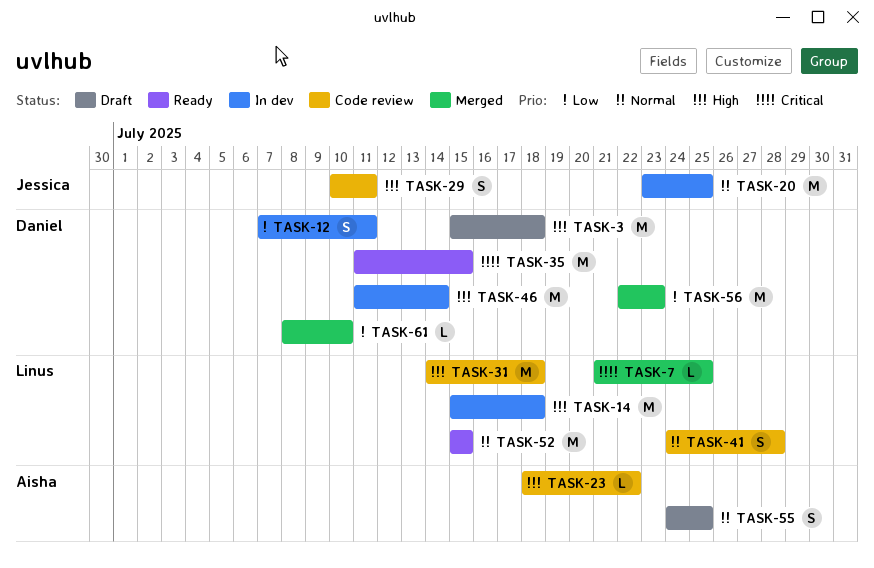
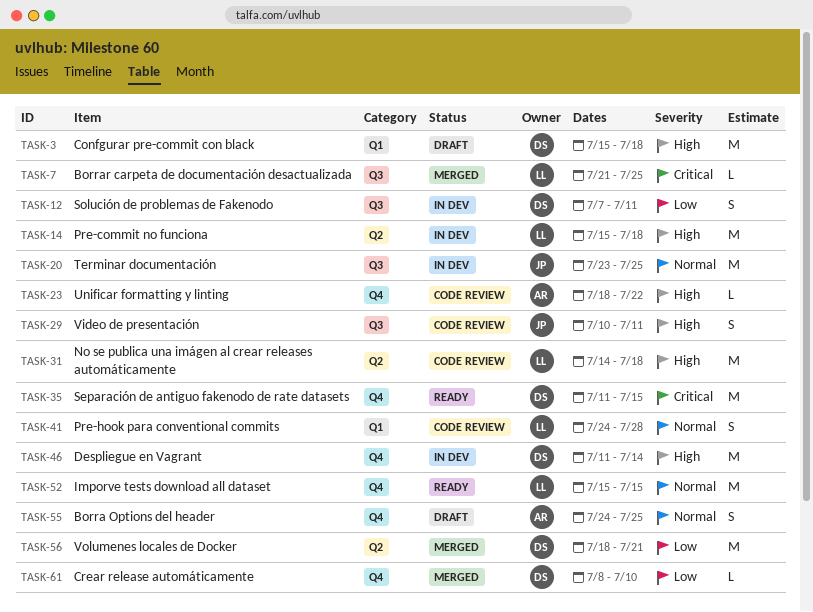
TASK-56, start: Jul 22 -> Jul 18
TASK-56, due: Jul 23 -> Jul 21

